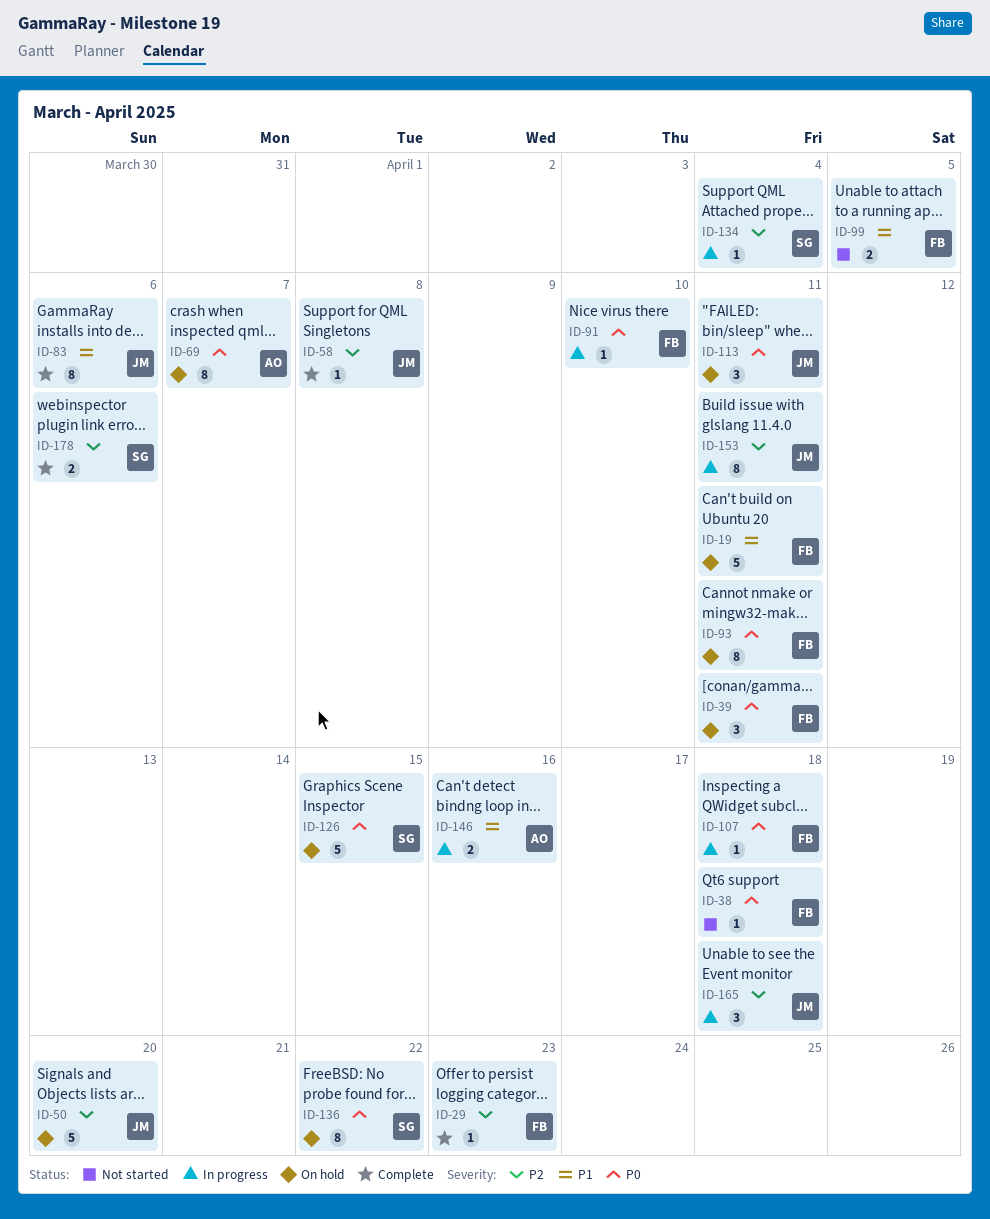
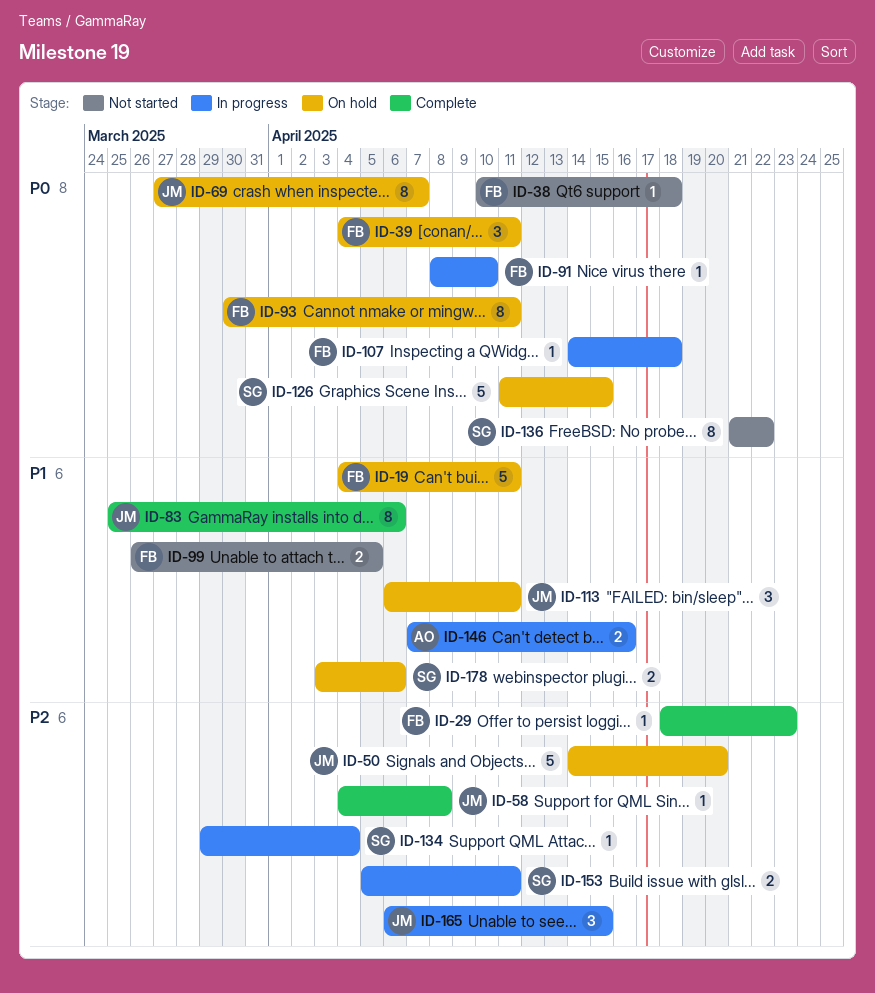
ID-69, owner: AO -> JM
ID-113, priority: P0 -> P1
ID-136, status: On hold -> Not started
ID-153, owner: JM -> SG
ID-153, estimate: 8 -> 2
ID-165, due: Apr 18 -> Apr 15
ID-178, status: Complete -> On hold
ID-178, priority: P2 -> P1

